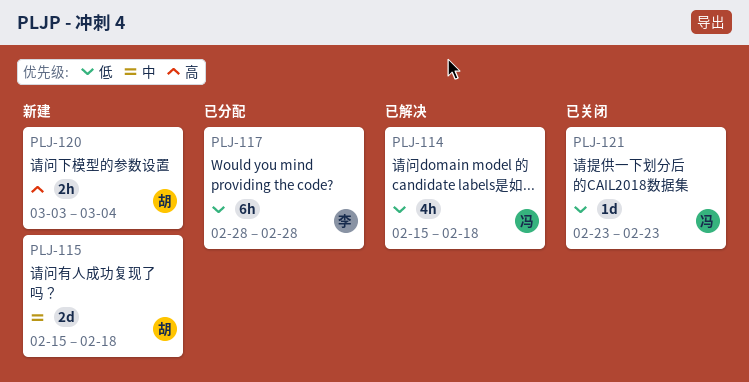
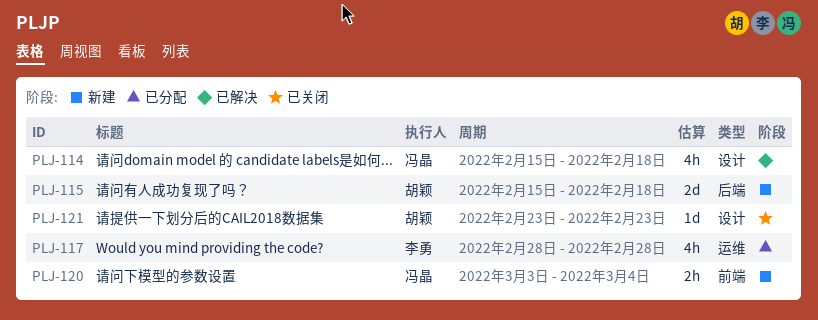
PLJ-117, estimate: 6h -> 4h
PLJ-120, owner: 胡颖 -> 冯晶
PLJ-121, owner: 冯晶 -> 胡颖

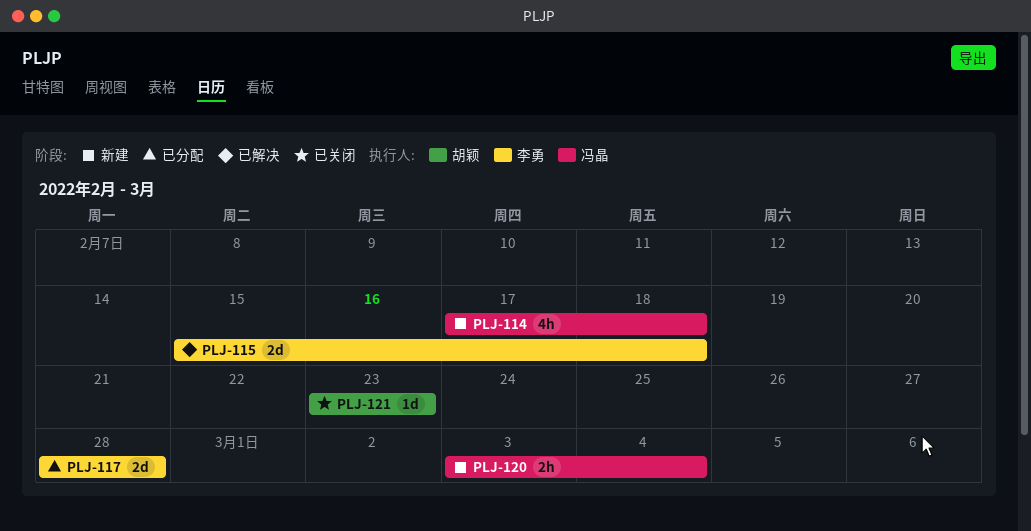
PLJ-114, status: 已解决 -> 新建
PLJ-114, start: Feb 15 -> Feb 17
PLJ-115, status: 新建 -> 已解决
PLJ-115, owner: 胡颖 -> 李勇
PLJ-117, estimate: 4h -> 2d

